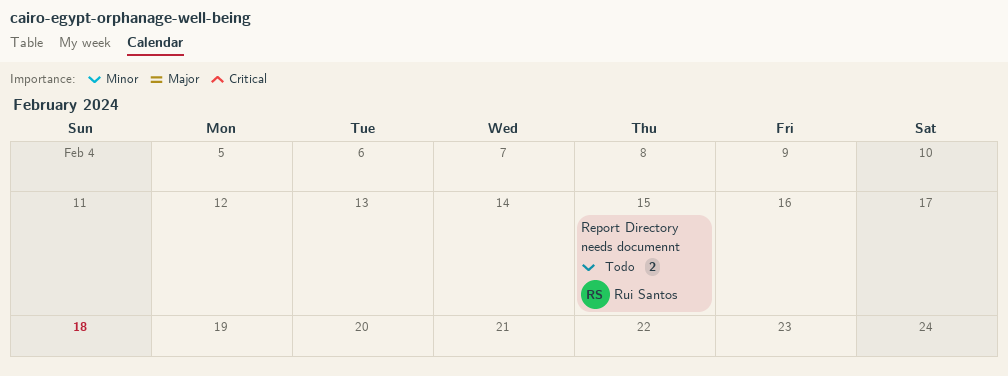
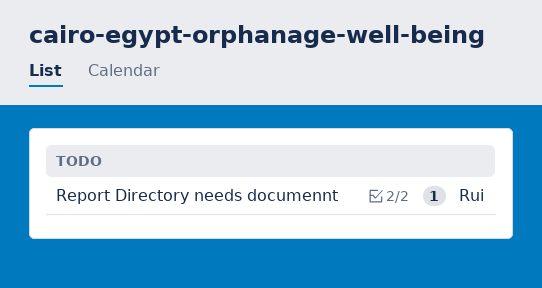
Report Directory needs documennt, estimate: 2 -> 1

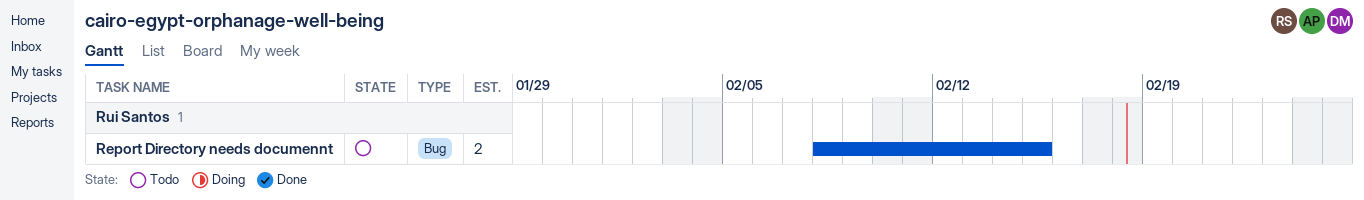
Report Directory needs documennt, estimate: 1 -> 2

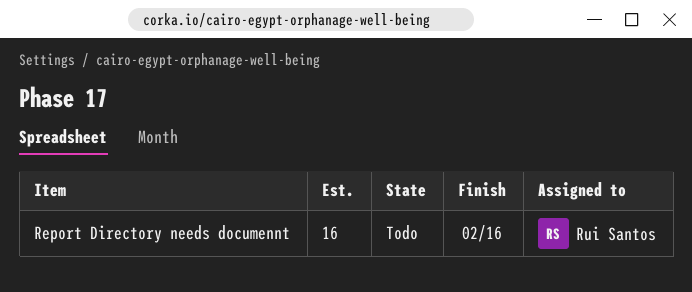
Report Directory needs documennt, estimate: 2 -> 16
Report Directory needs documennt, due: Feb 15 -> Feb 16

